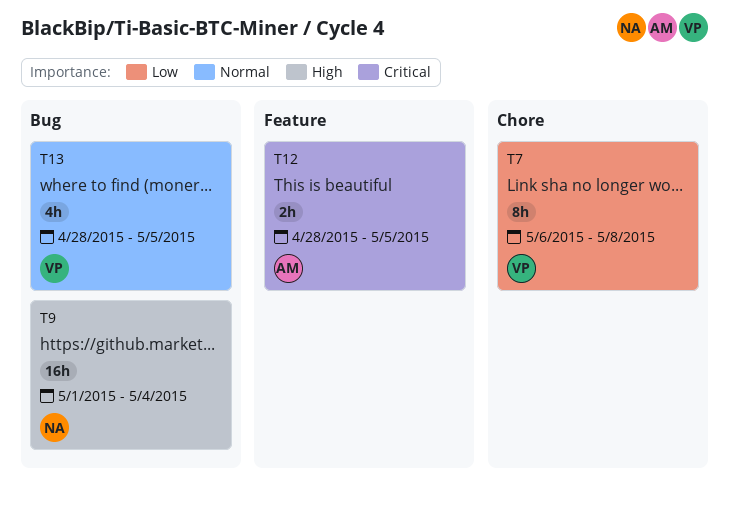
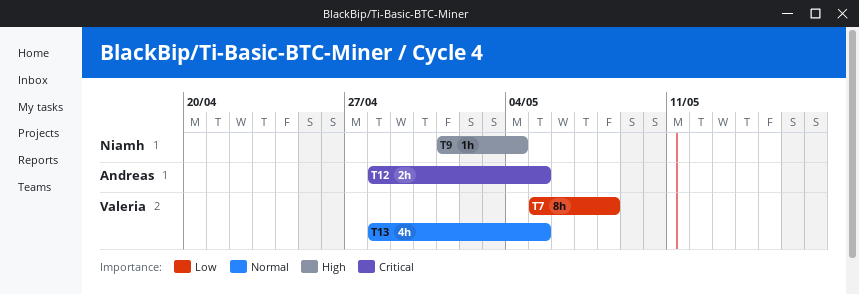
T7, start: May 6 -> May 5
T9, estimate: 16h -> 1h

